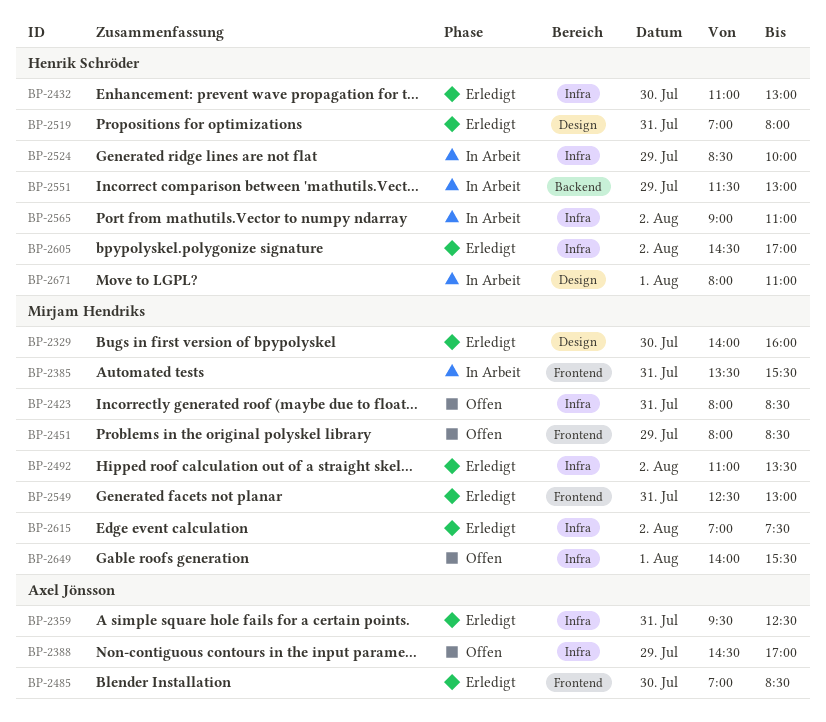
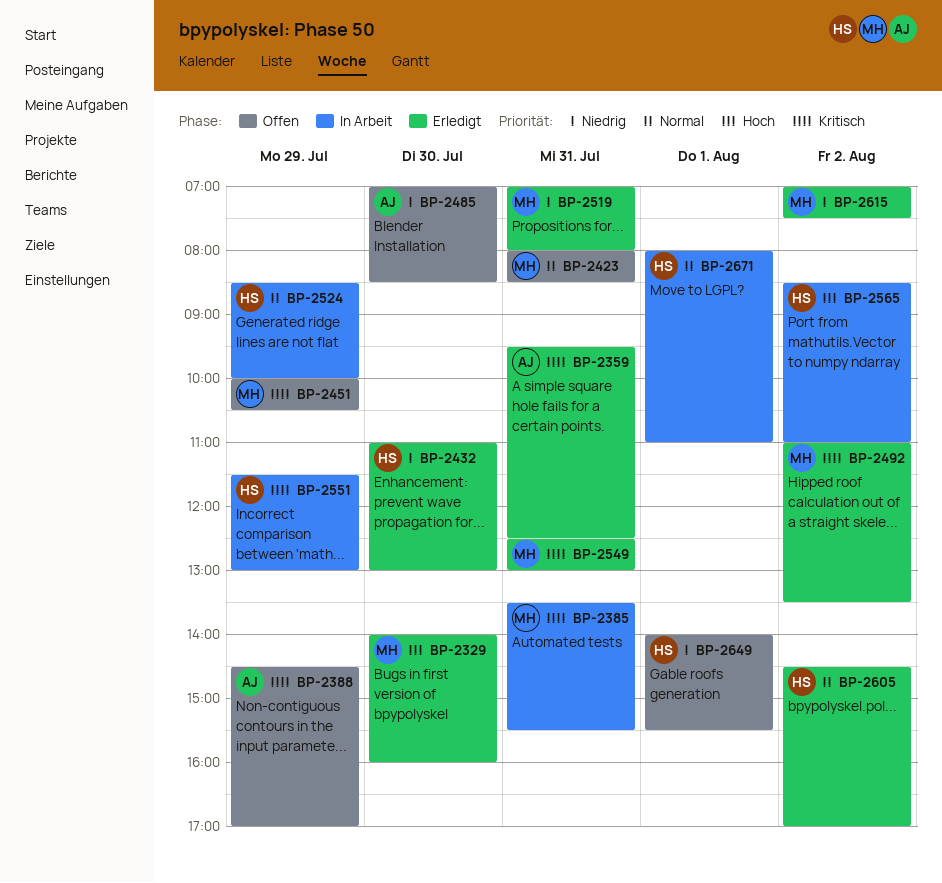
BP-2451, begins: 08:00 -> 10:00
BP-2451, ends: 08:30 -> 10:30
BP-2485, status: Erledigt -> Offen
BP-2519, owner: Henrik Schröder -> Mirjam Hendriks
BP-2565, begins: 09:00 -> 08:30
BP-2649, owner: Mirjam Hendriks -> Henrik Schröder

